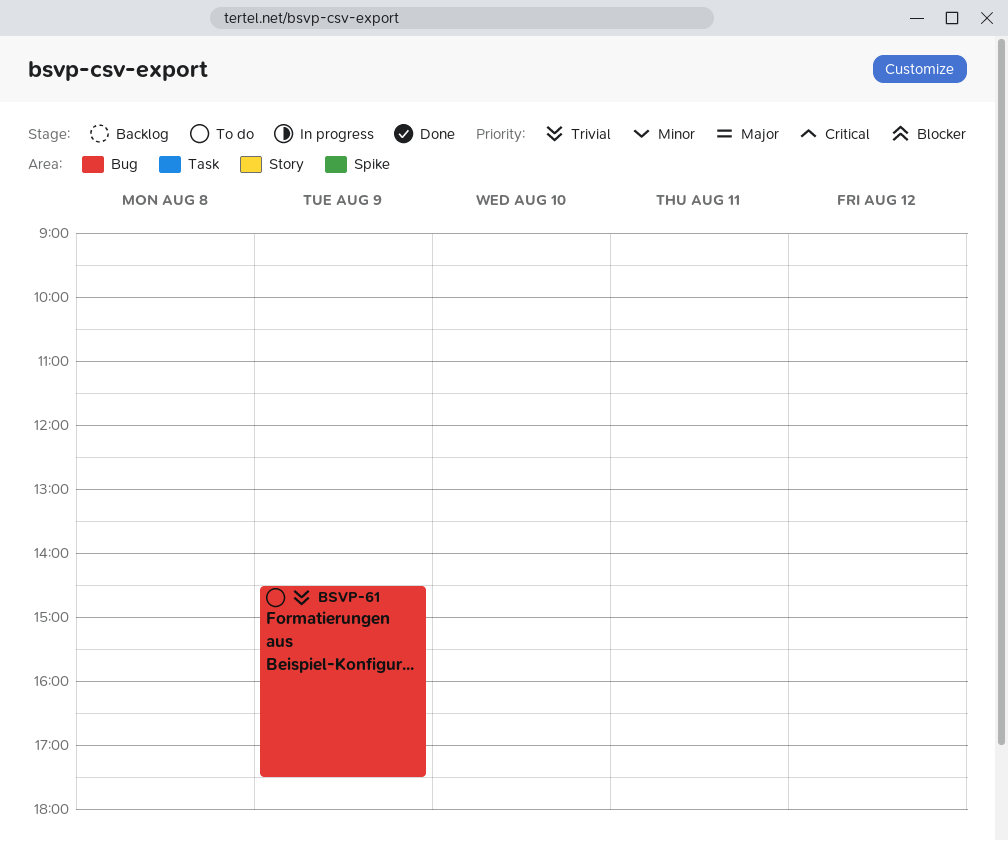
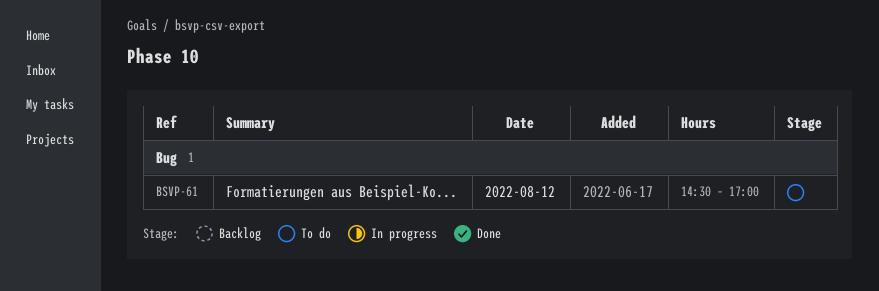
BSVP-61, day: Aug 9 -> Aug 12
BSVP-61, ends: 17:30 -> 17:00

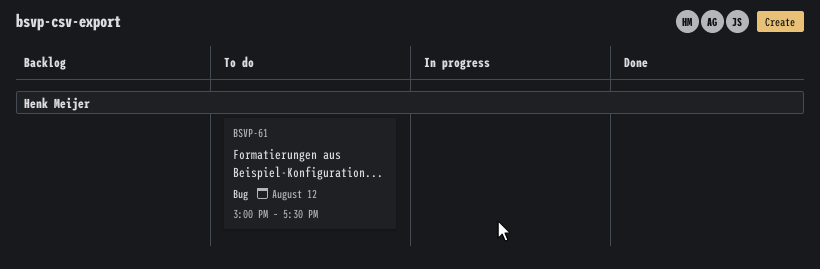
BSVP-61, begins: 14:30 -> 15:00
BSVP-61, ends: 17:00 -> 17:30

